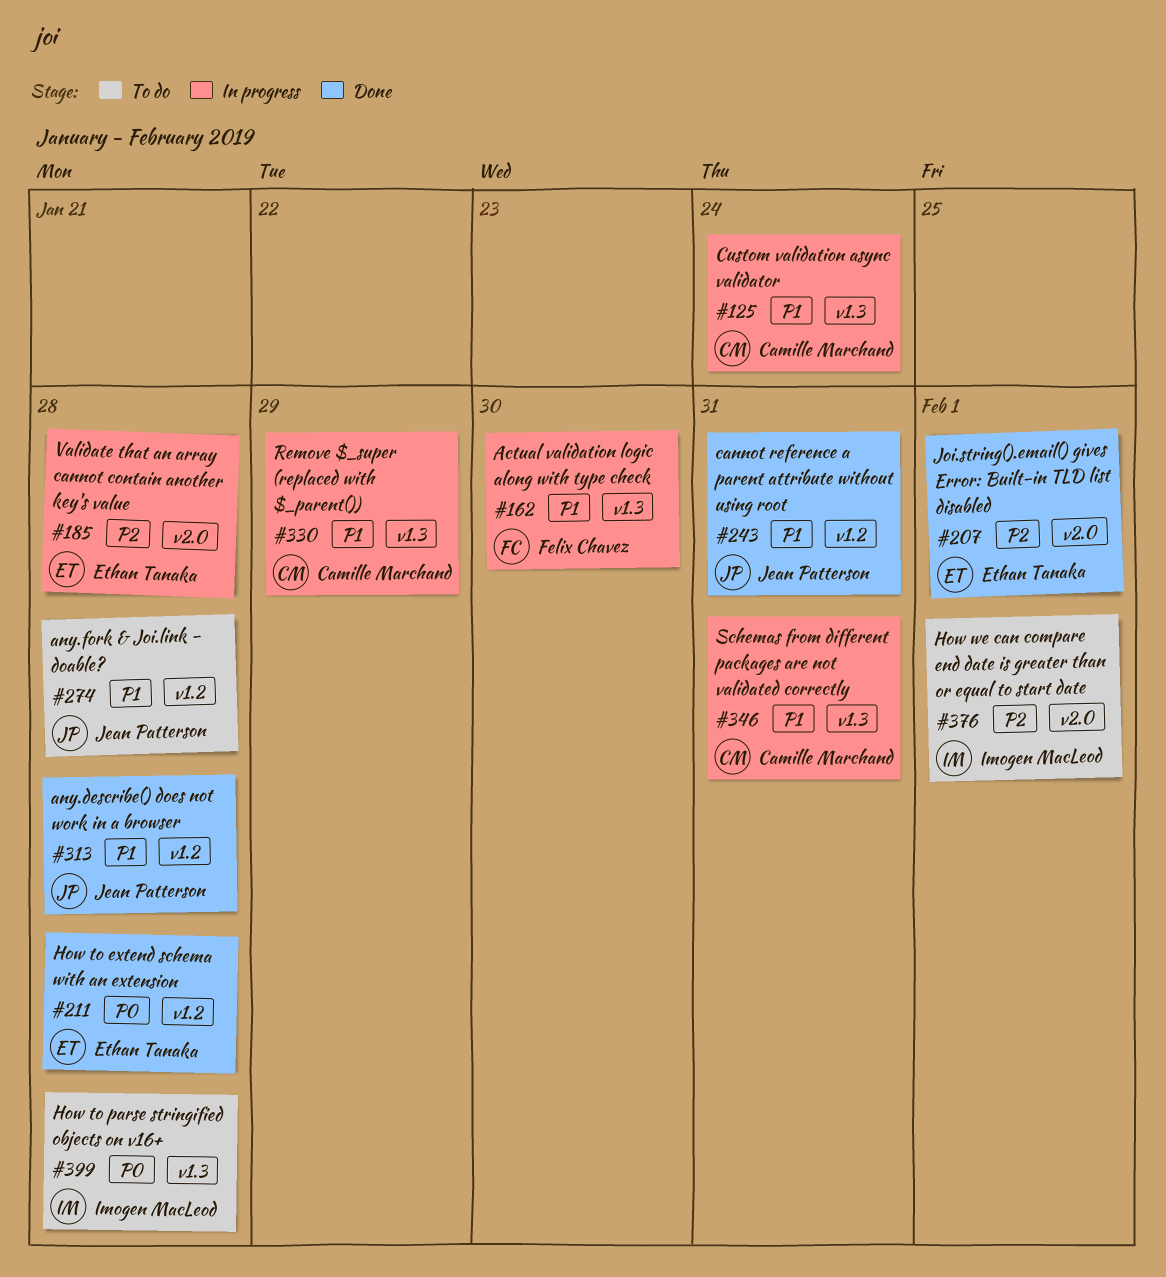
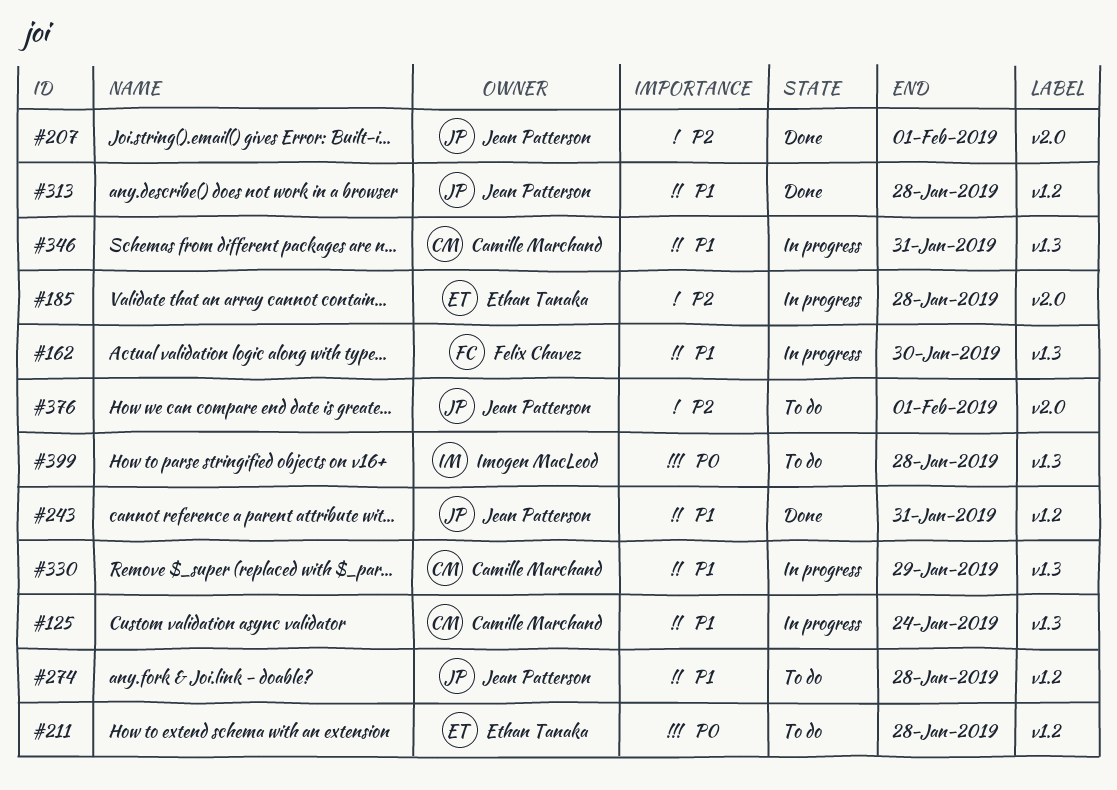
#207, owner: Ethan Tanaka -> Jean Patterson
#211, status: Done -> To do
#376, owner: Imogen MacLeod -> Jean Patterson

